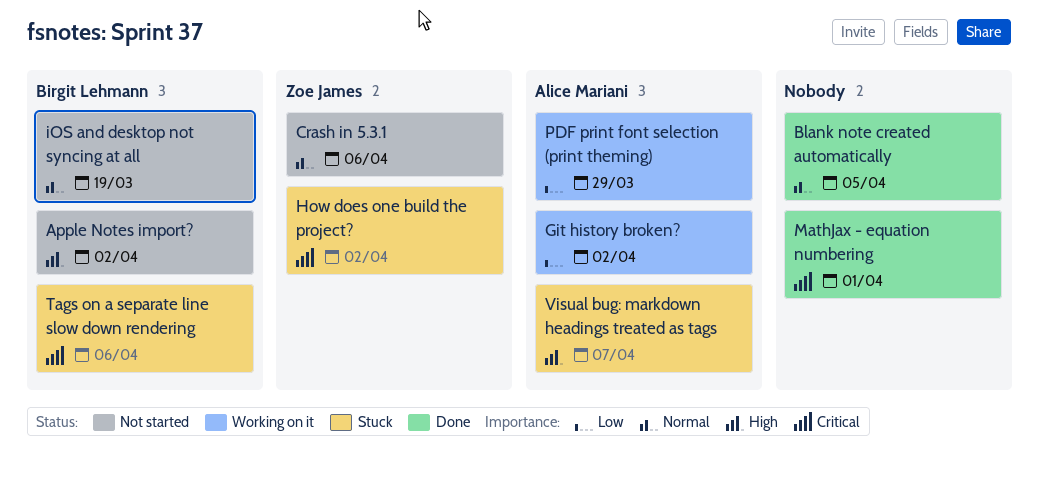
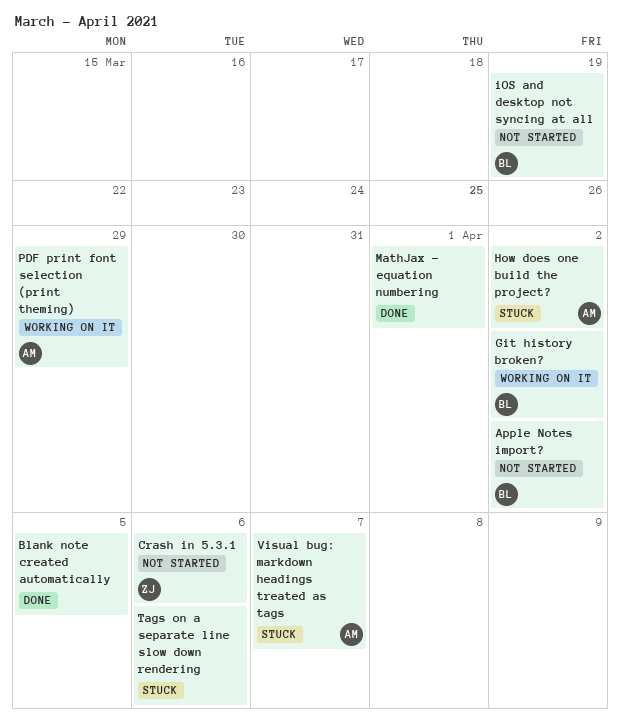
Git history broken?, owner: Alice Mariani -> Birgit Lehmann
How does one build the project?, owner: Zoe James -> Alice Mariani
Tags on a separate line slow down rendering, owner: Birgit Lehmann -> none

